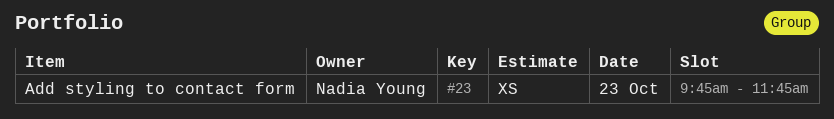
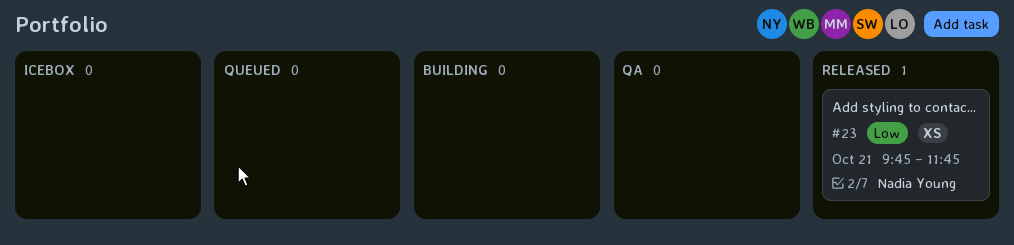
#23, day: Oct 23 -> Oct 21

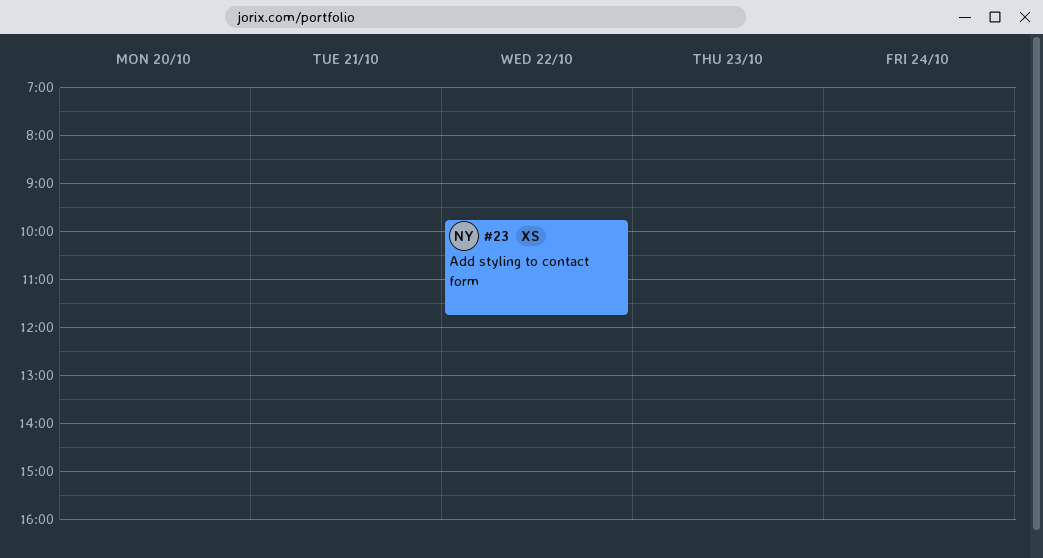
#23, day: Oct 21 -> Oct 22

